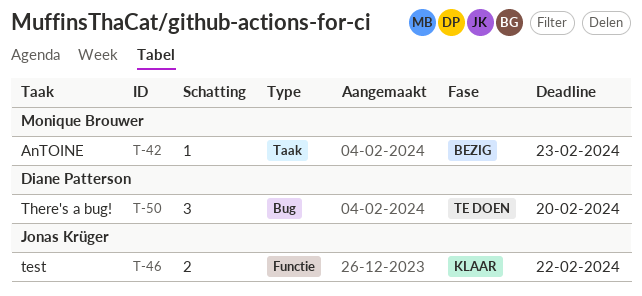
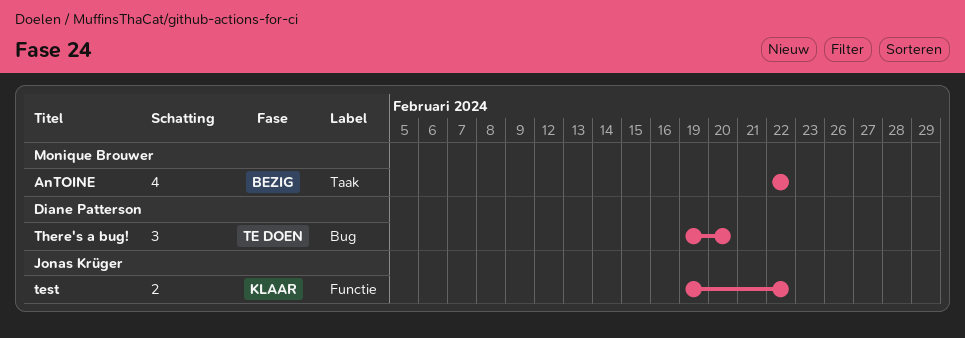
AnTOINE, estimate: 1 -> 4
AnTOINE, due: Feb 23 -> Feb 22

